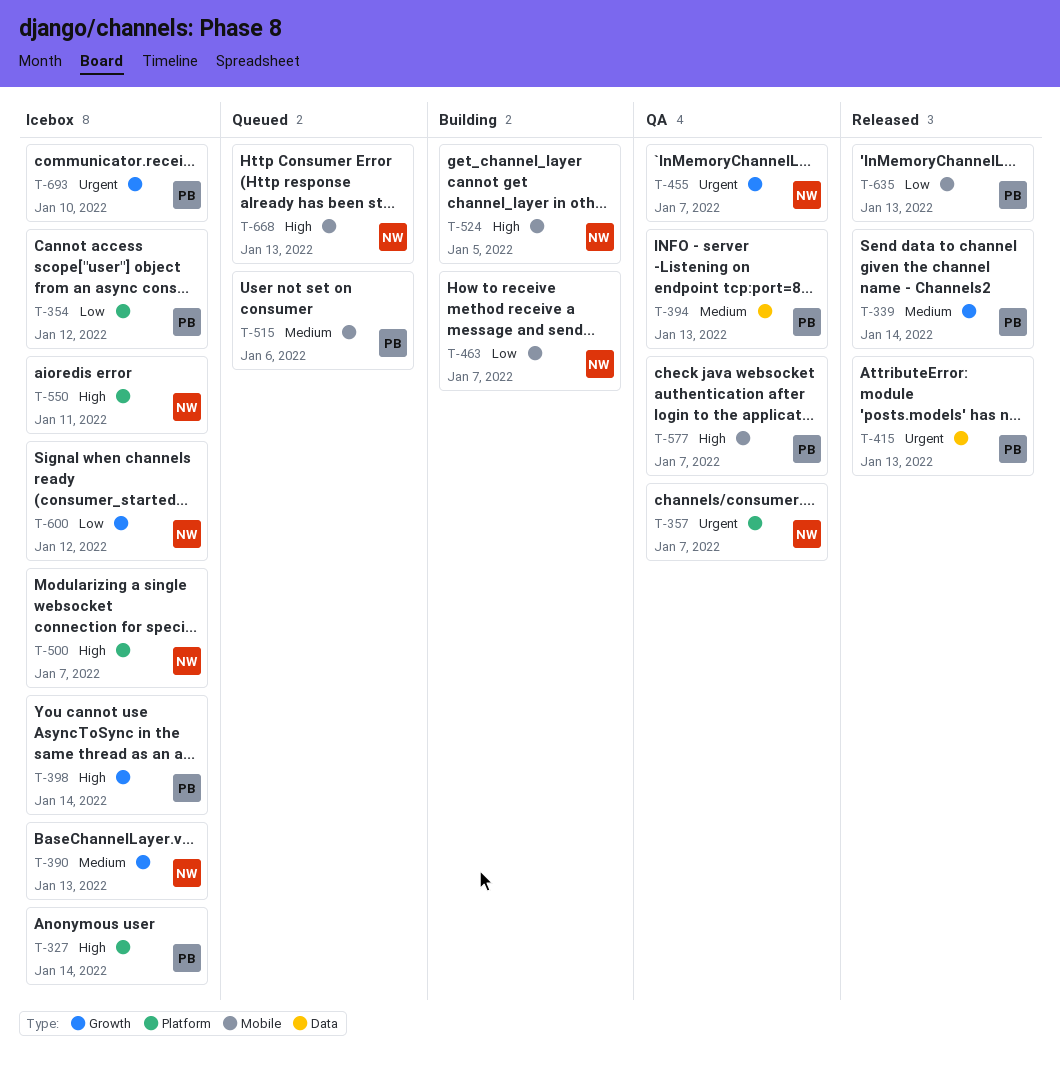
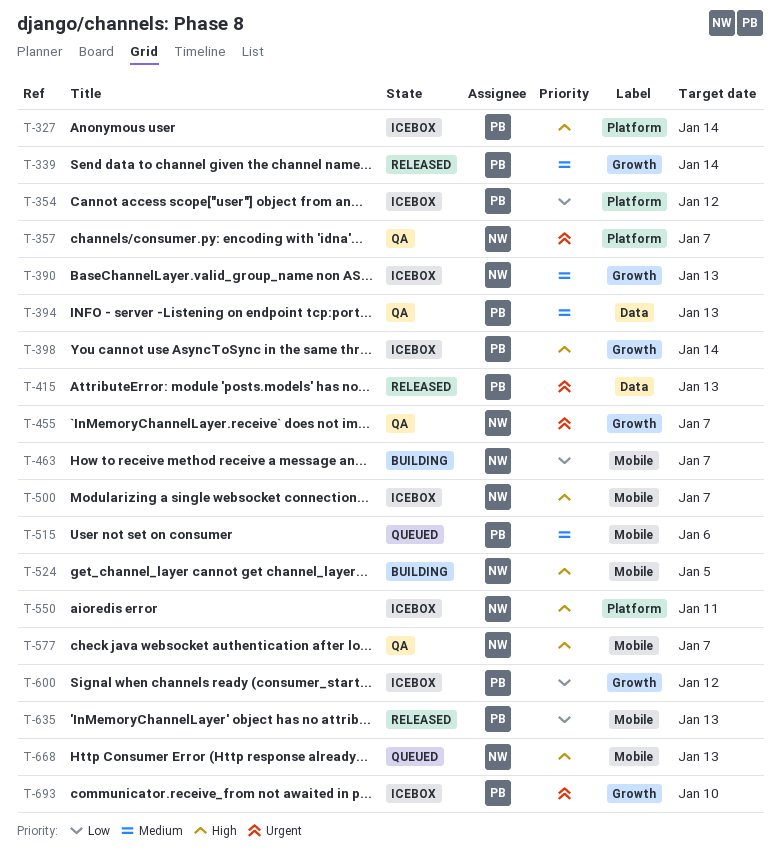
T-500, label: Platform -> Mobile
T-577, owner: PB -> NW
T-600, owner: NW -> PB

